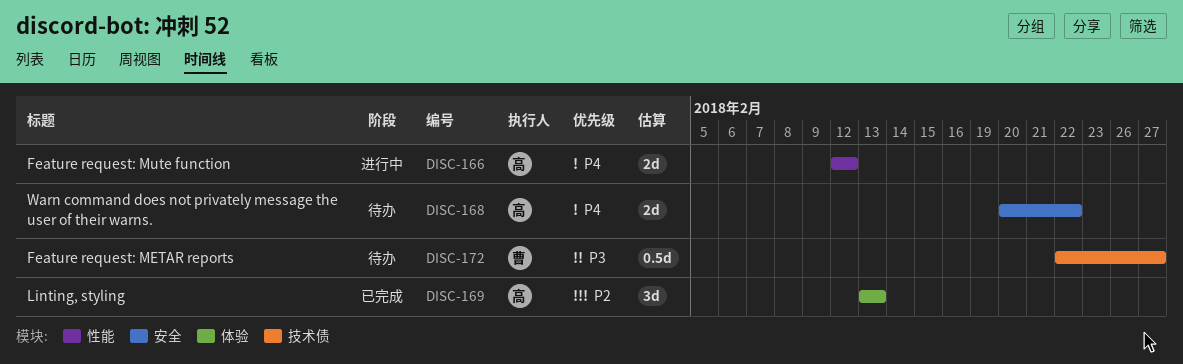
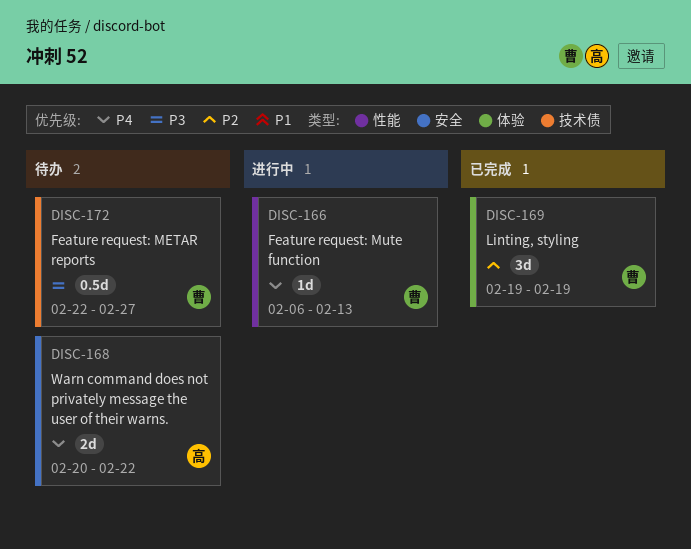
DISC-166, owner: 高 -> 曹
DISC-166, estimate: 2d -> 1d
DISC-166, start: Feb 12 -> Feb 6
DISC-166, due: Feb 12 -> Feb 13
DISC-169, owner: 高 -> 曹
DISC-169, start: Feb 13 -> Feb 19
DISC-169, due: Feb 13 -> Feb 19

